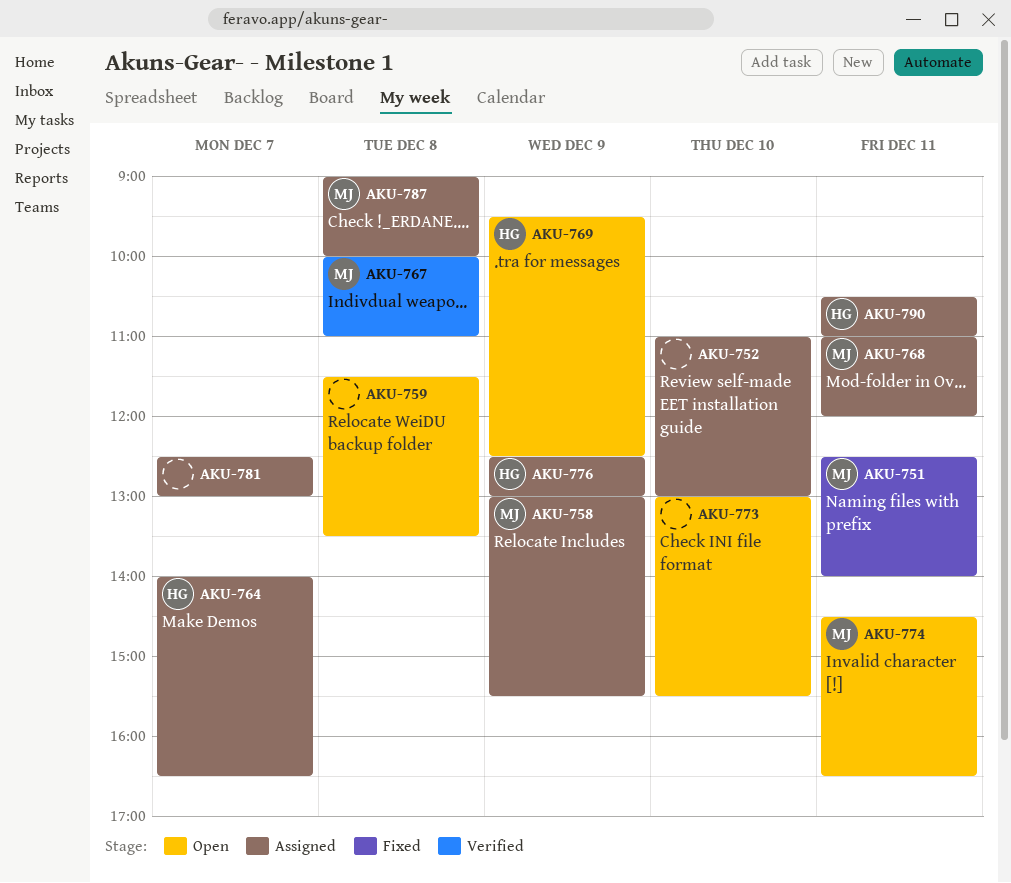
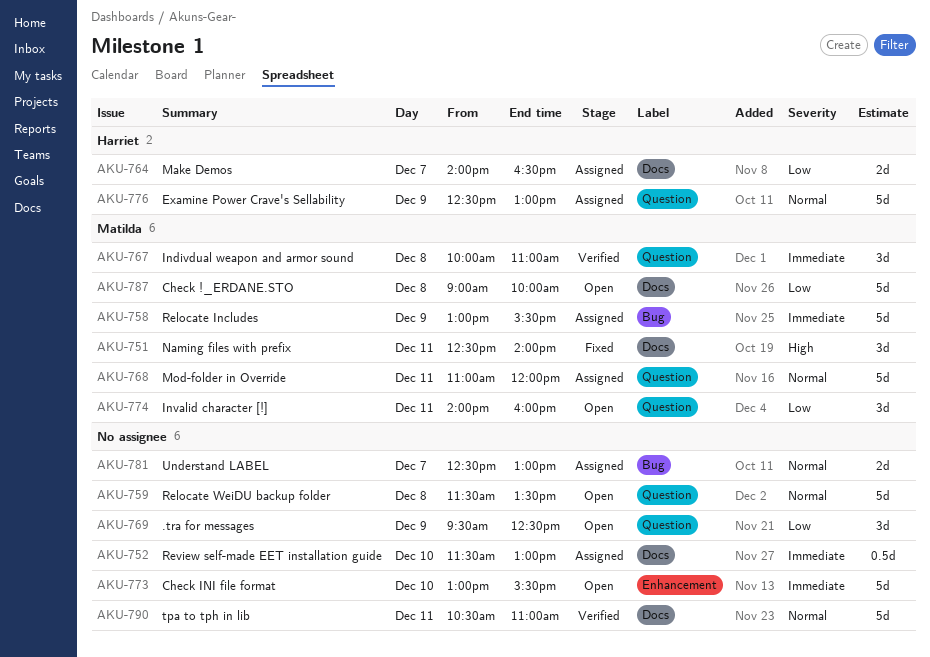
AKU-752, begins: 11:00 -> 11:30
AKU-769, owner: Harriet -> none
AKU-774, begins: 14:30 -> 14:00
AKU-774, ends: 16:30 -> 16:00
AKU-787, status: Assigned -> Open
AKU-790, status: Assigned -> Verified
AKU-790, owner: Harriet -> none

